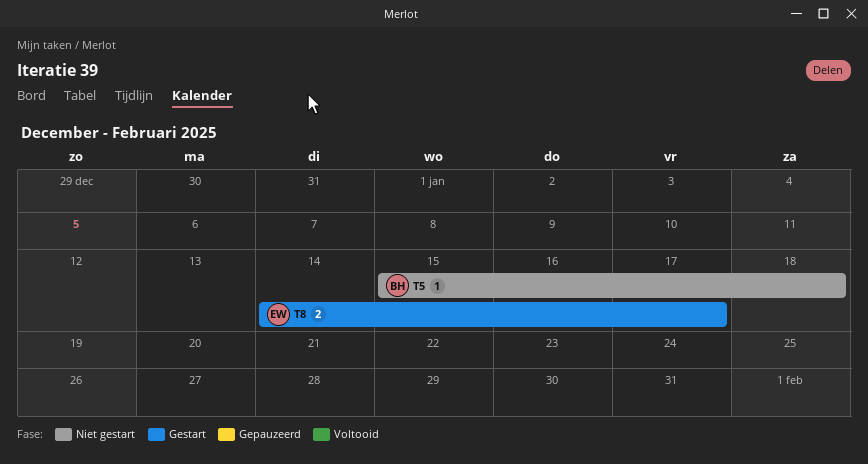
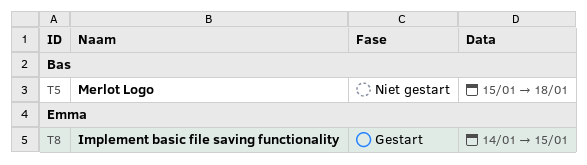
T8, due: Jan 17 -> Jan 15

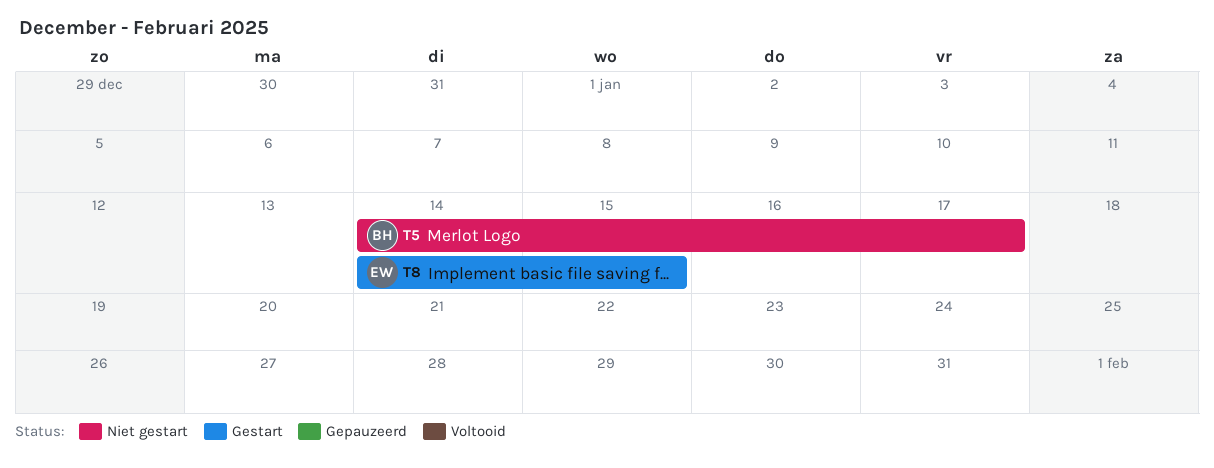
T5, start: Jan 15 -> Jan 14
T5, due: Jan 18 -> Jan 17

